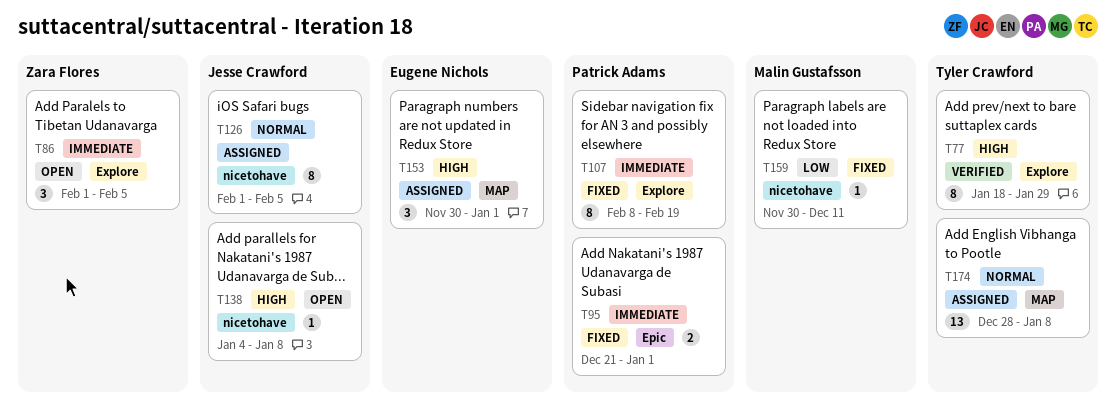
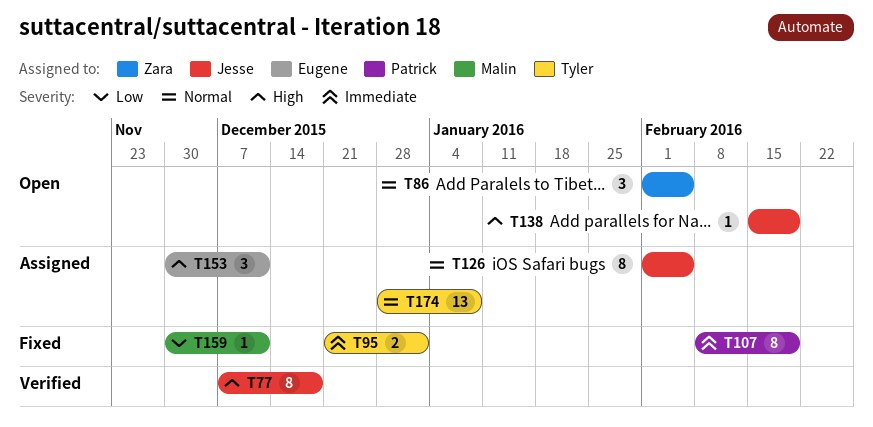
T77, owner: Tyler Crawford -> Jesse Crawford
T77, start: Jan 18 -> Dec 7
T77, due: Jan 29 -> Dec 18
T86, priority: Immediate -> Normal
T95, owner: Patrick Adams -> Tyler Crawford
T138, start: Jan 4 -> Feb 15
T138, due: Jan 8 -> Feb 19
T153, due: Jan 1 -> Dec 11

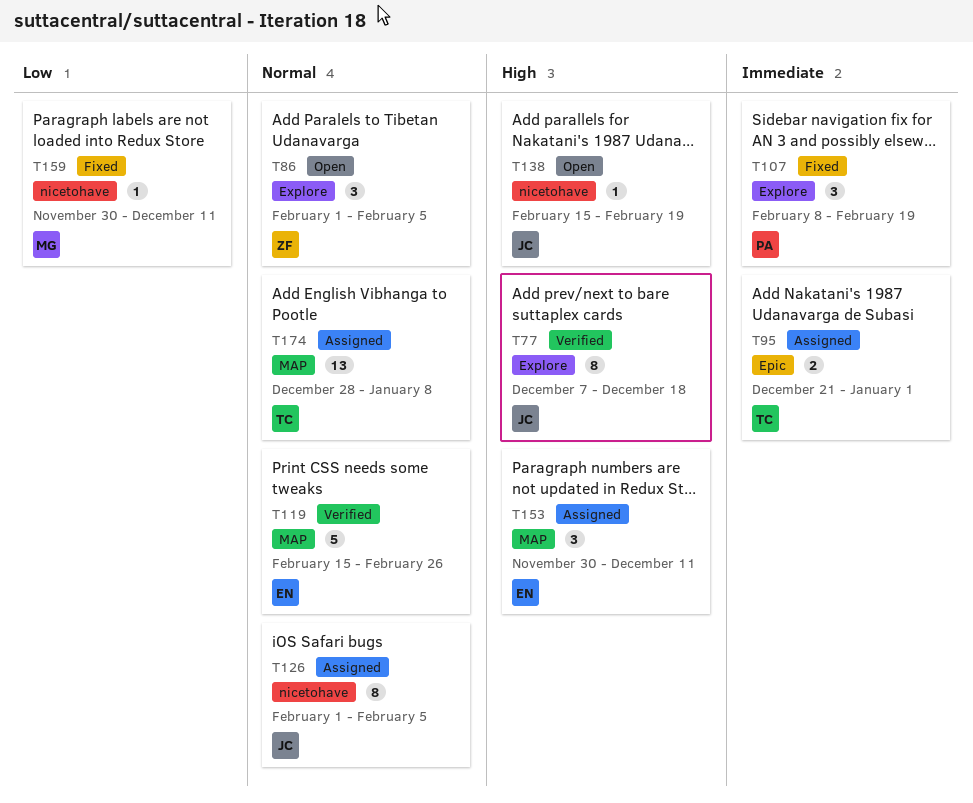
T95, status: Fixed -> Assigned
T107, estimate: 8 -> 3
T119: none -> present

